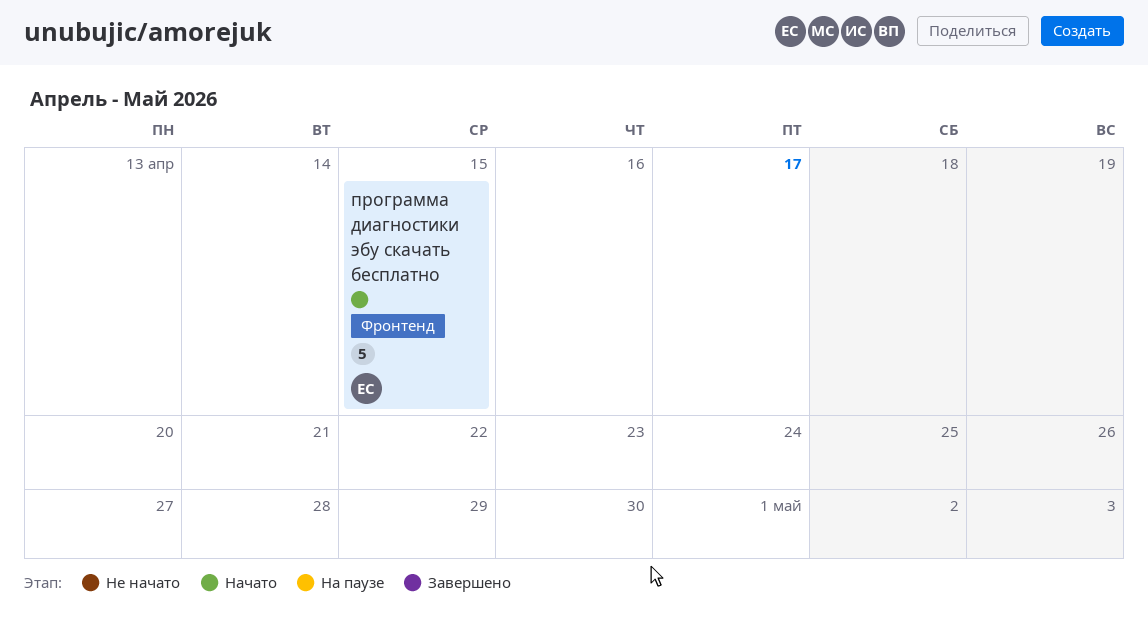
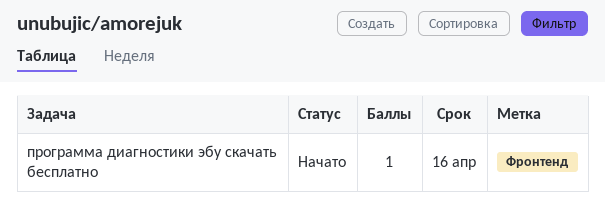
программа диагностики эбу скачать бесплатно, estimate: 5 -> 1
программа диагностики эбу скачать бесплатно, due: Apr 15 -> Apr 16

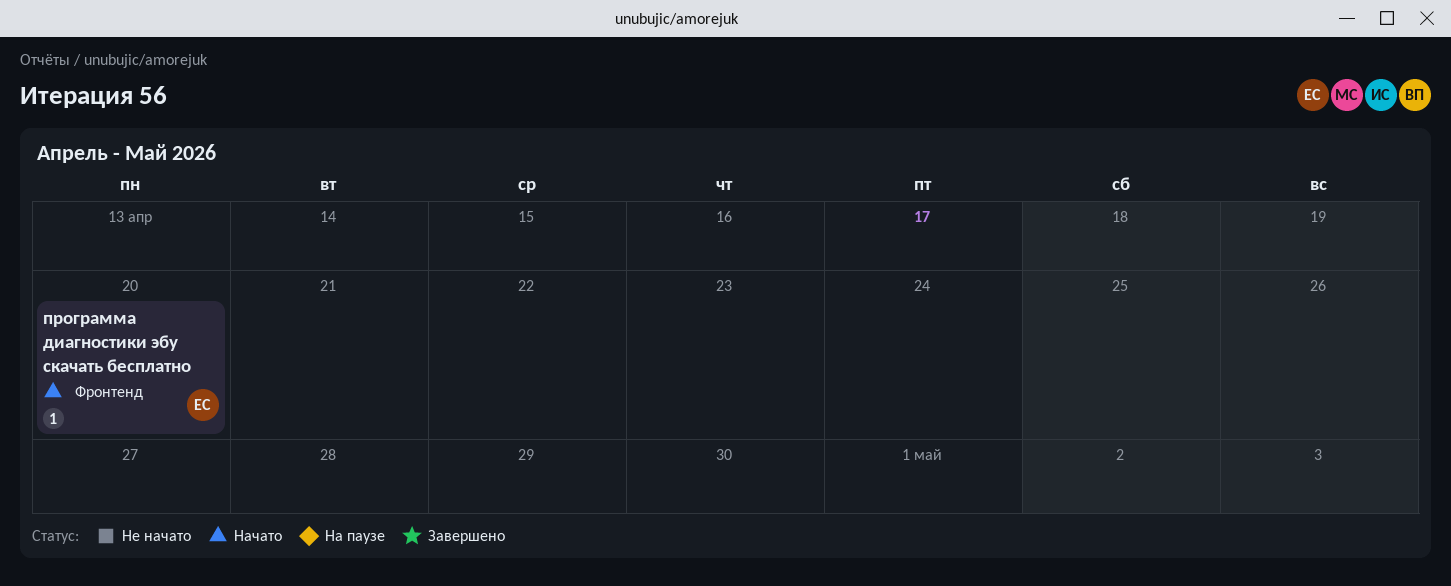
программа диагностики эбу скачать бесплатно, due: Apr 16 -> Apr 20

